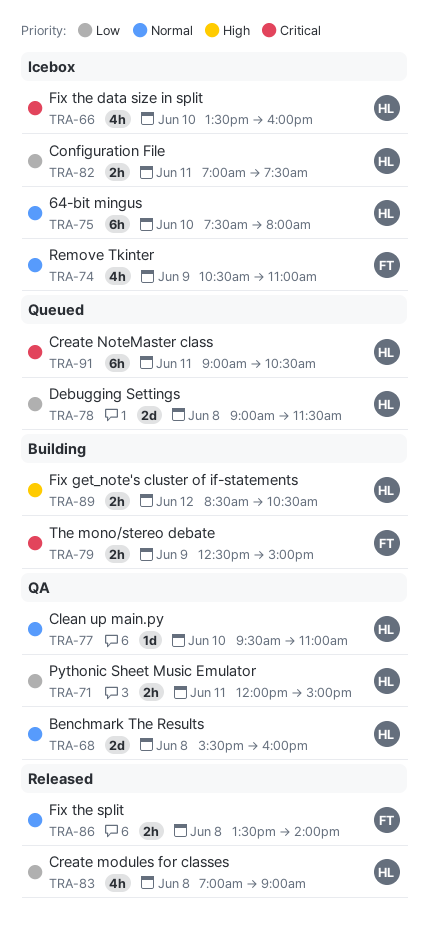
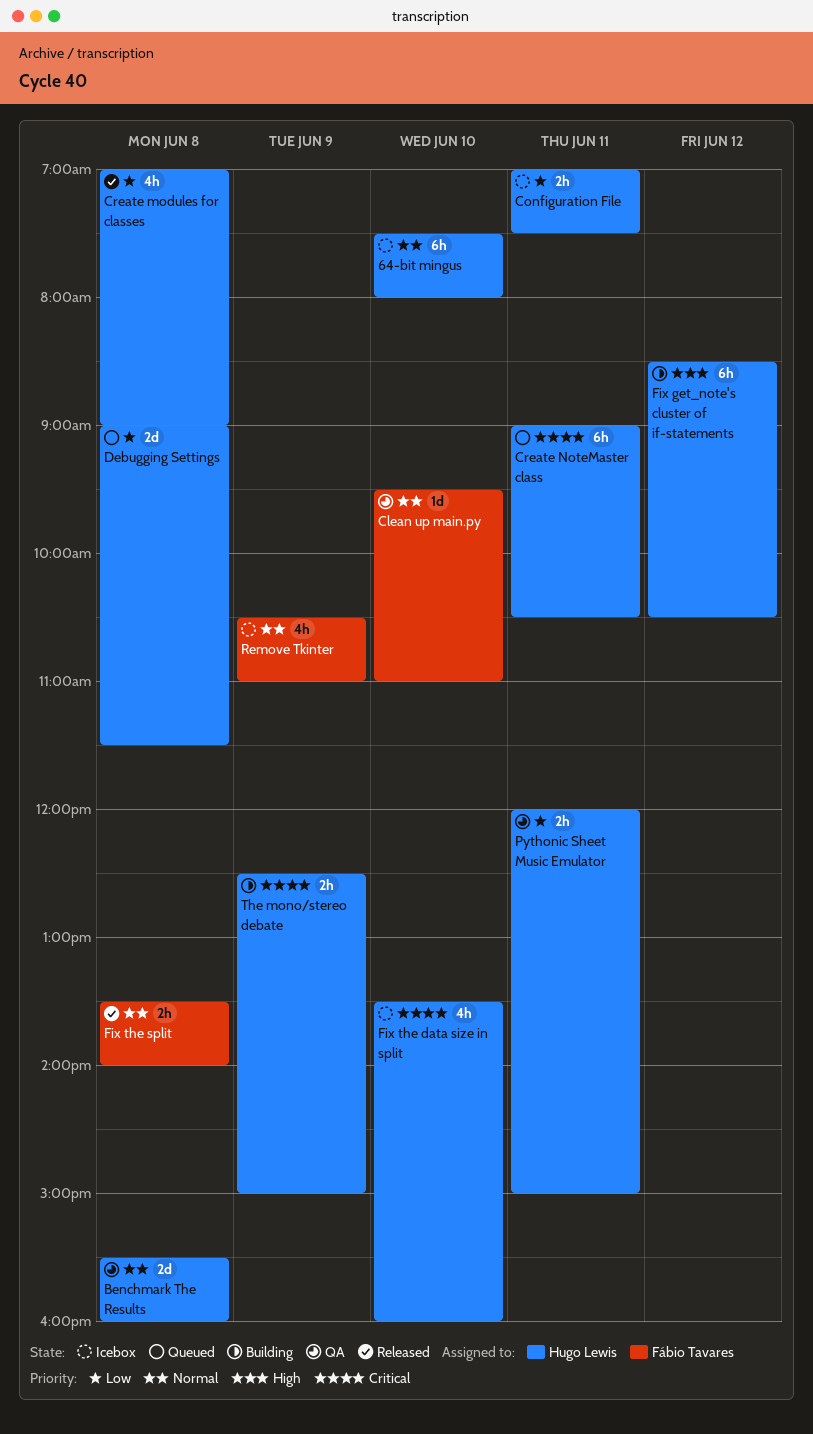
Clean up main.py, owner: Hugo Lewis -> Fábio Tavares
Fix get_note's cluster of if-statements, estimate: 2h -> 6h
The mono/stereo debate, owner: Fábio Tavares -> Hugo Lewis

